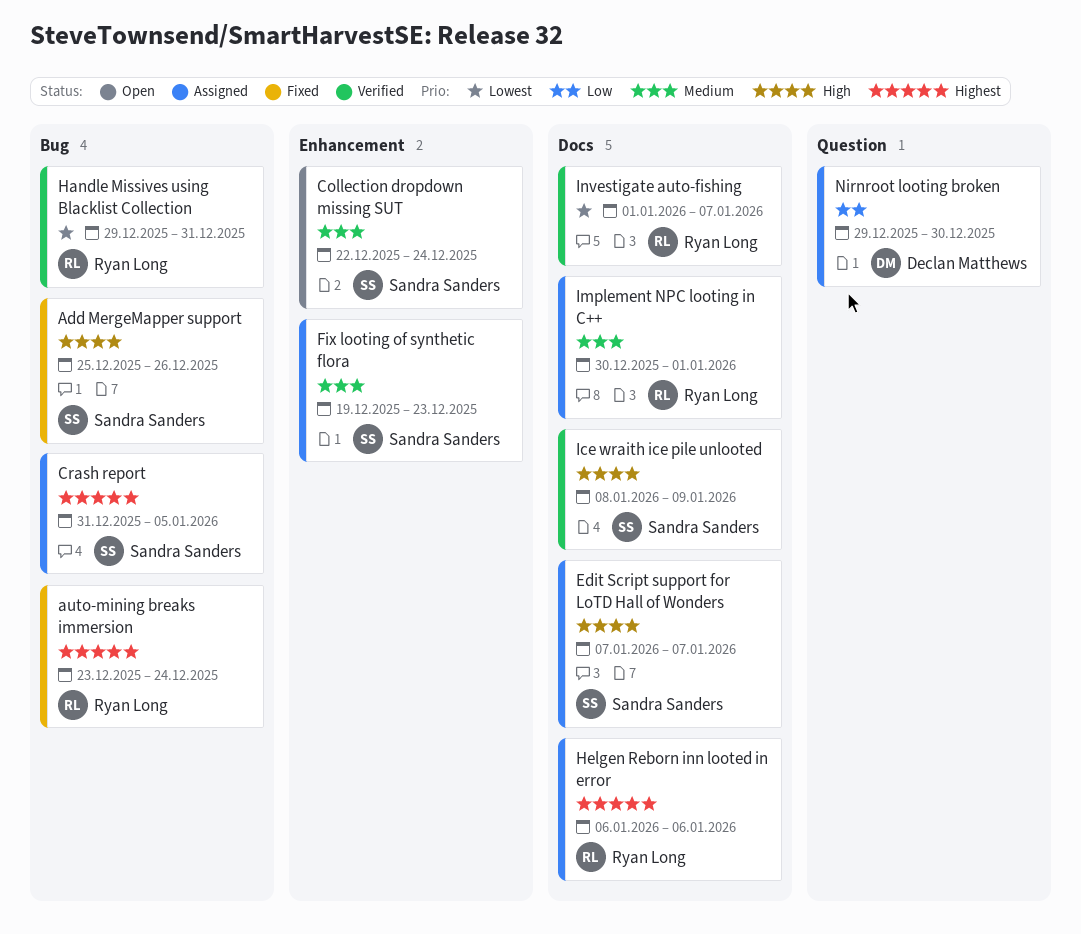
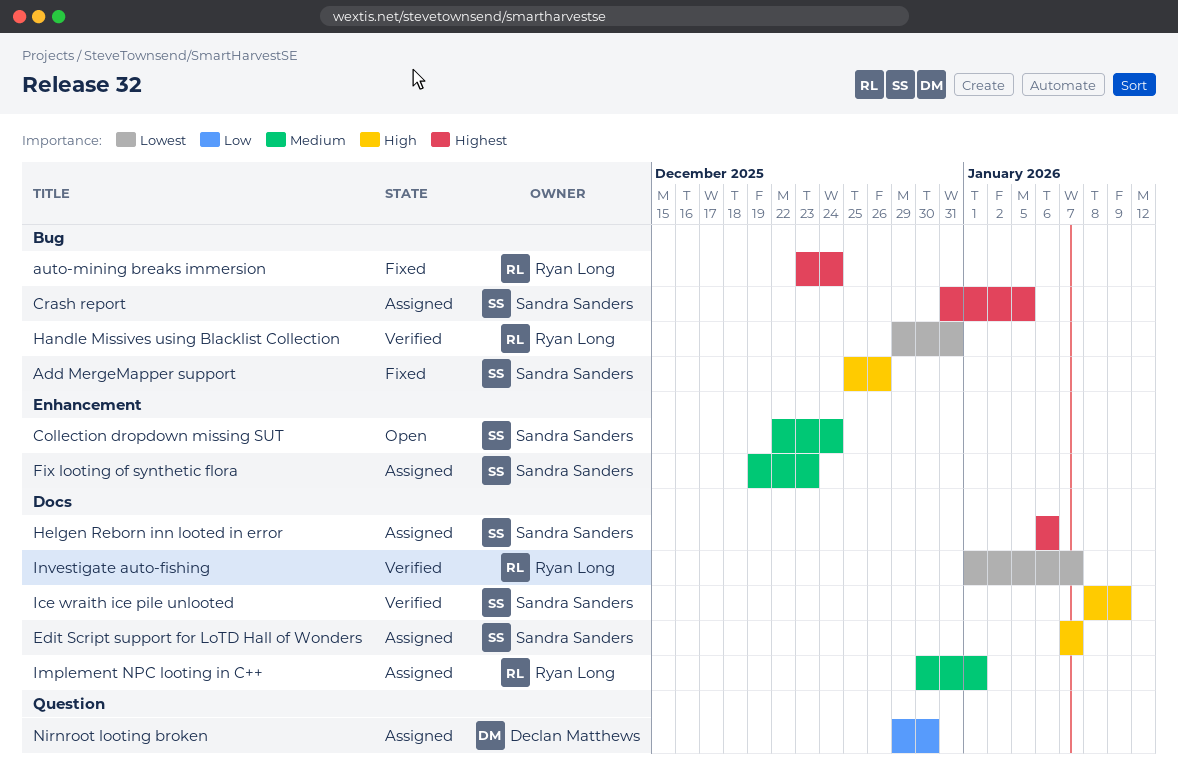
Helgen Reborn inn looted in error, owner: Ryan Long -> Sandra Sanders

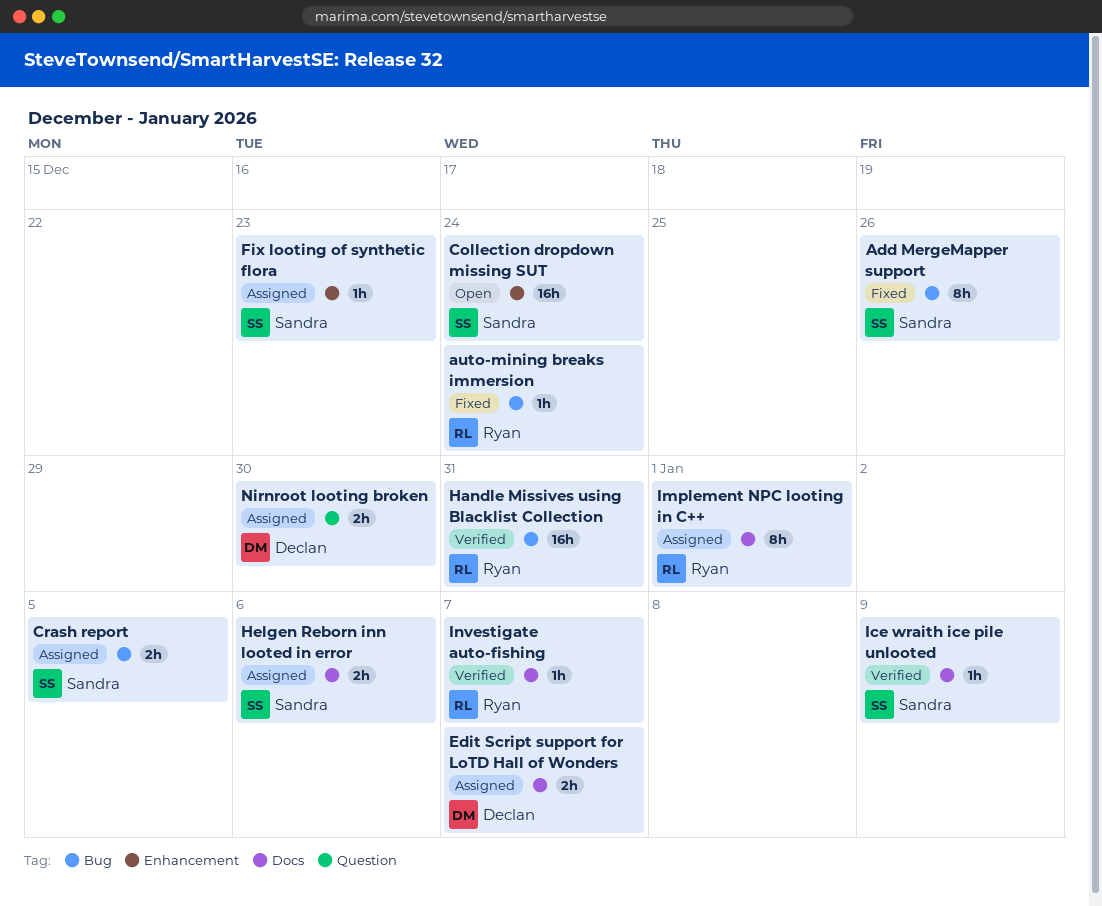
Edit Script support for LoTD Hall of Wonders, owner: Sandra Sanders -> Declan Matthews

